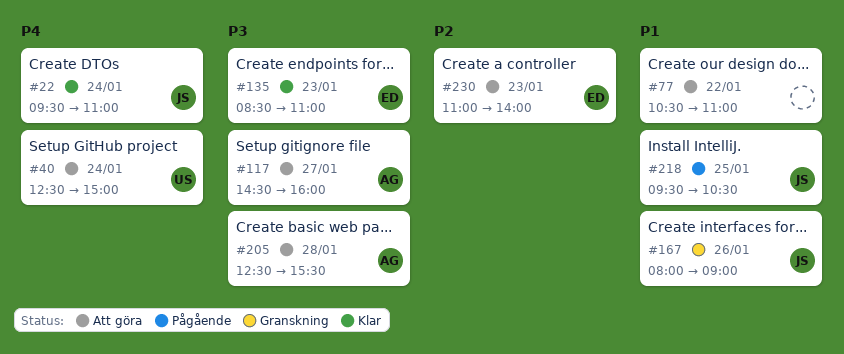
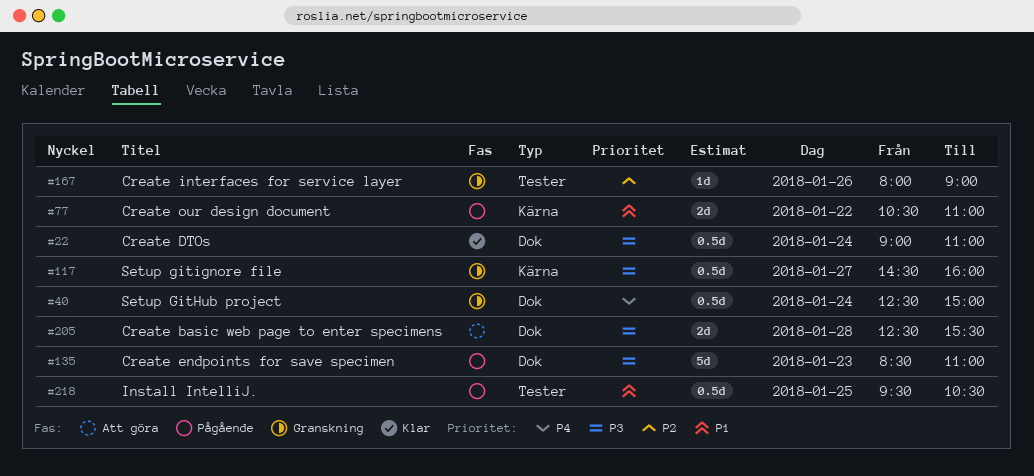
#22, priority: P4 -> P3
#22, begins: 09:30 -> 09:00
#40, status: Att göra -> Granskning
#77, status: Att göra -> Pågående
#117, status: Att göra -> Granskning
#135, status: Klar -> Pågående
#167, priority: P1 -> P2
#230: present -> none

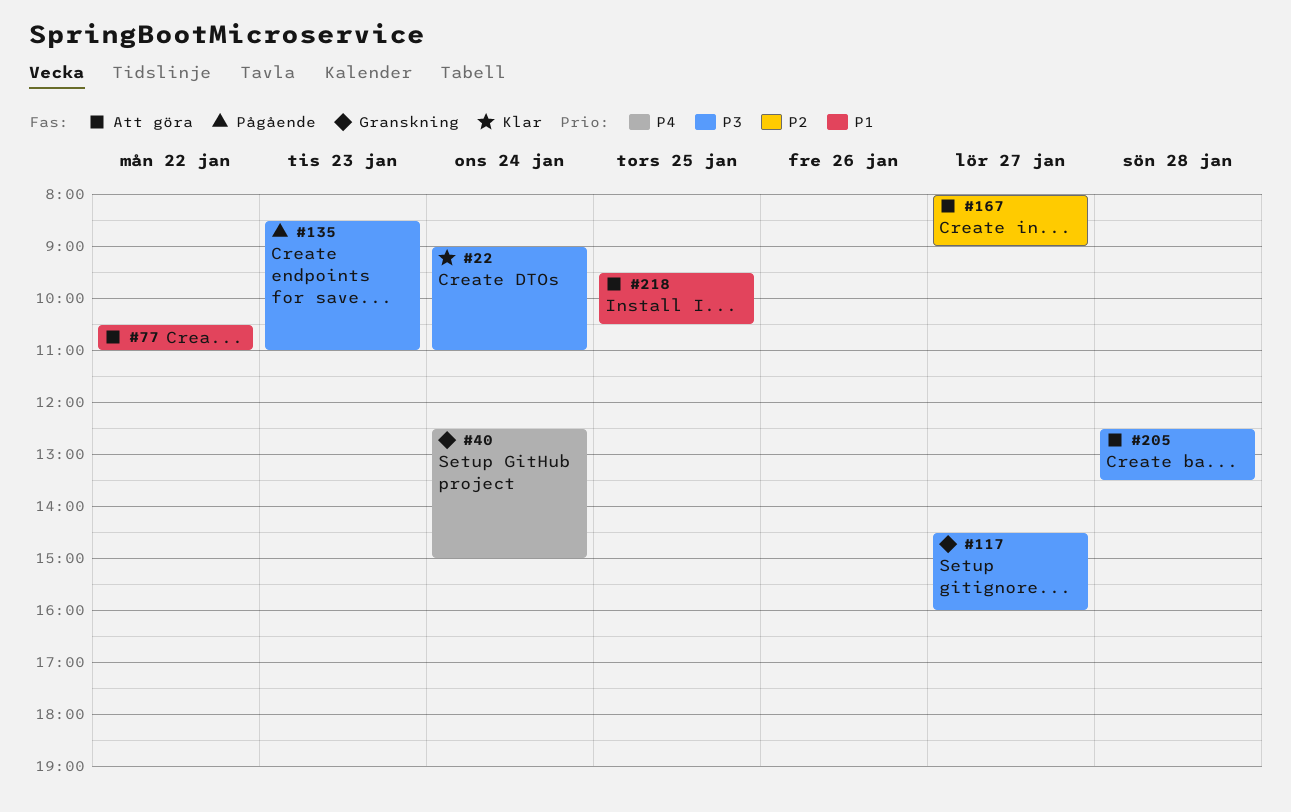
#77, status: Pågående -> Att göra
#167, status: Granskning -> Att göra
#167, day: Jan 26 -> Jan 27
#205, ends: 15:30 -> 13:30
#218, status: Pågående -> Att göra

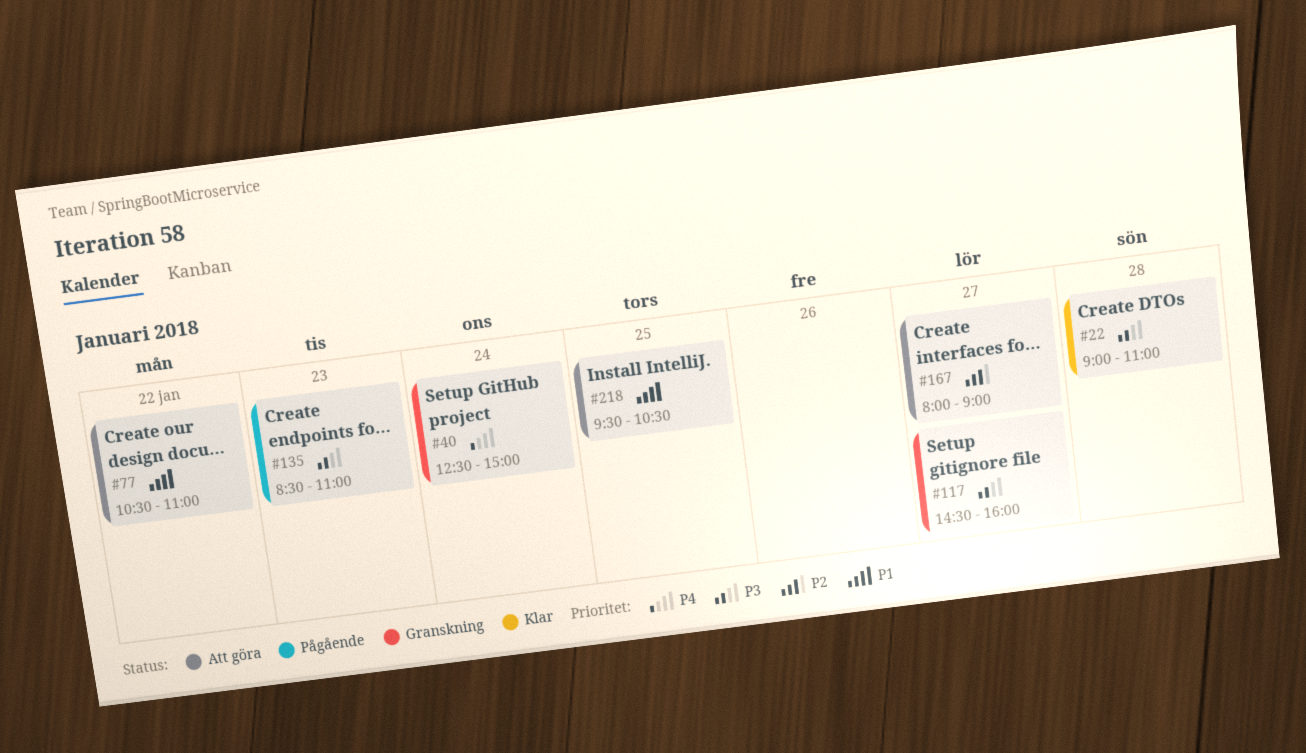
#22, day: Jan 24 -> Jan 28
#205: present -> none

